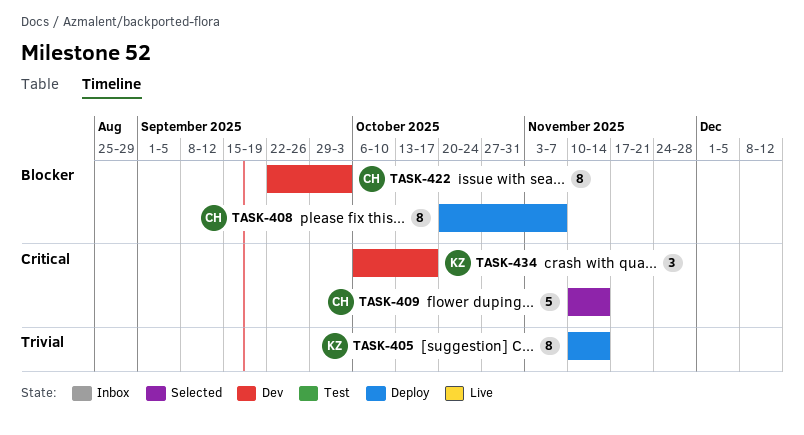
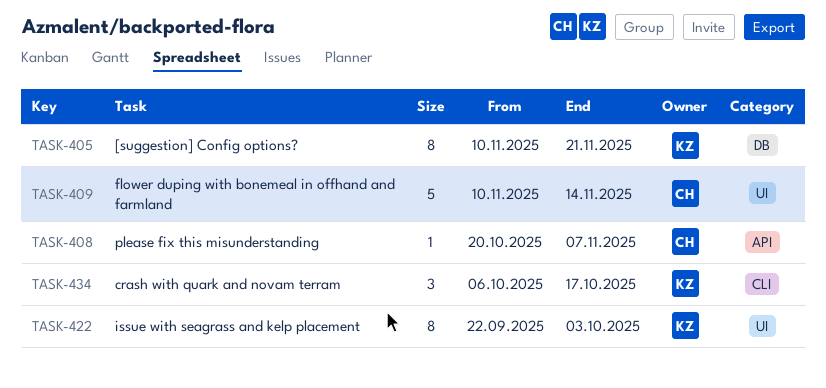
TASK-405, due: Nov 14 -> Nov 21
TASK-408, estimate: 8 -> 1
TASK-422, owner: CH -> KZ

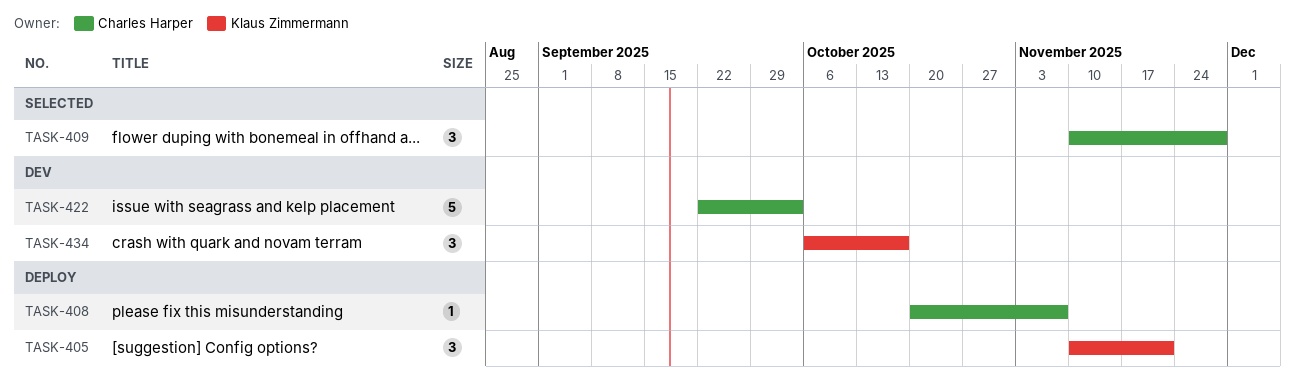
TASK-405, estimate: 8 -> 3
TASK-409, estimate: 5 -> 3
TASK-409, due: Nov 14 -> Nov 28
TASK-422, owner: Klaus Zimmermann -> Charles Harper
TASK-422, estimate: 8 -> 5

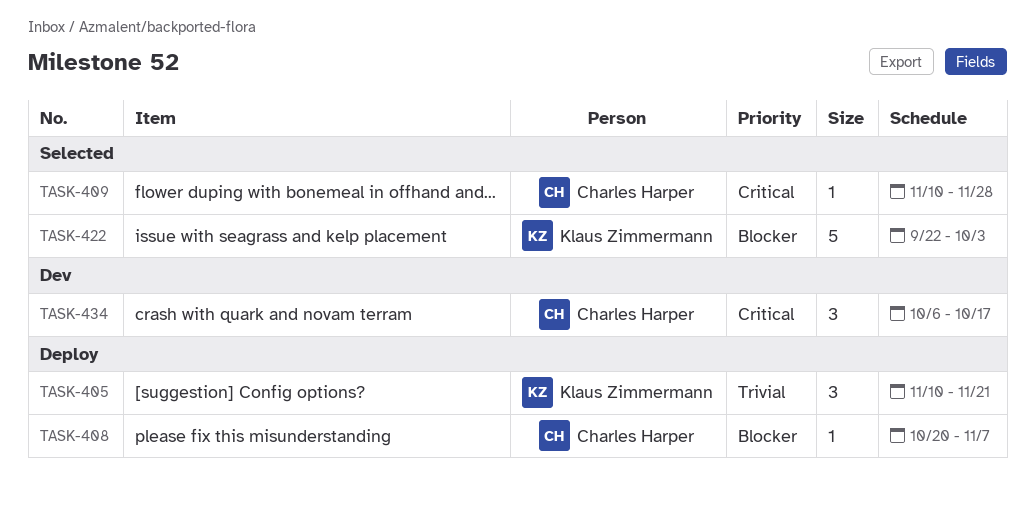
TASK-409, estimate: 3 -> 1
TASK-422, status: Dev -> Selected
TASK-422, owner: Charles Harper -> Klaus Zimmermann
TASK-434, owner: Klaus Zimmermann -> Charles Harper

